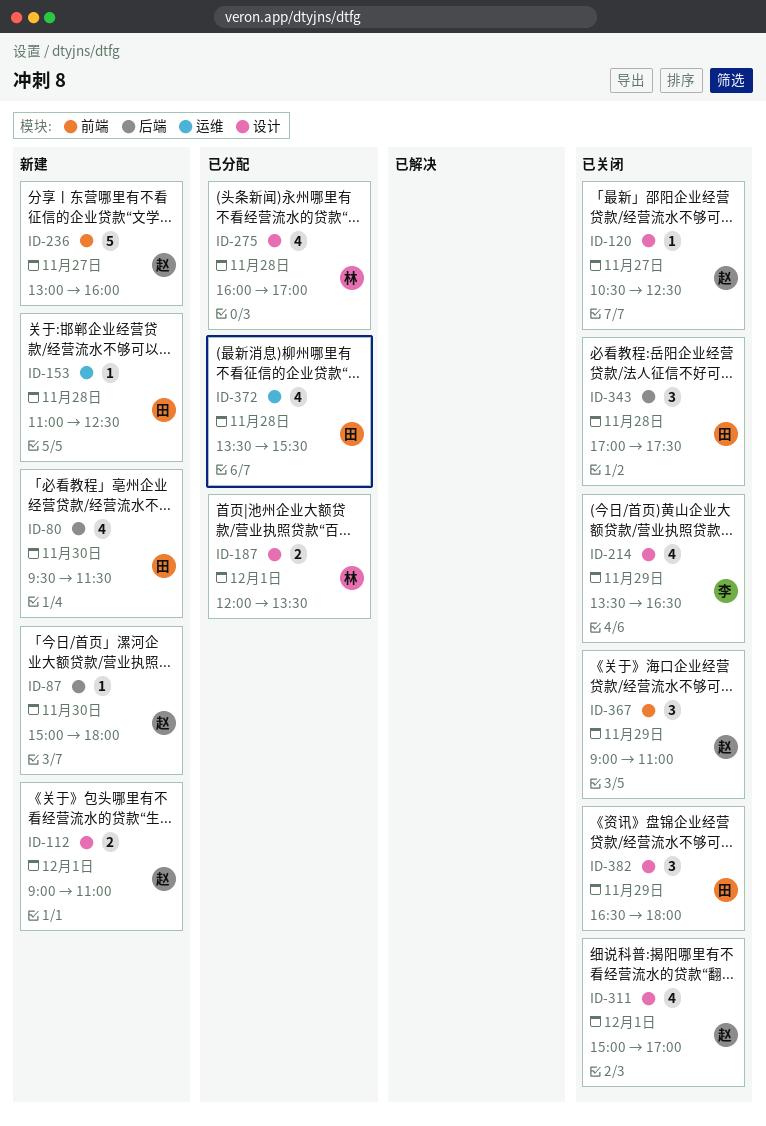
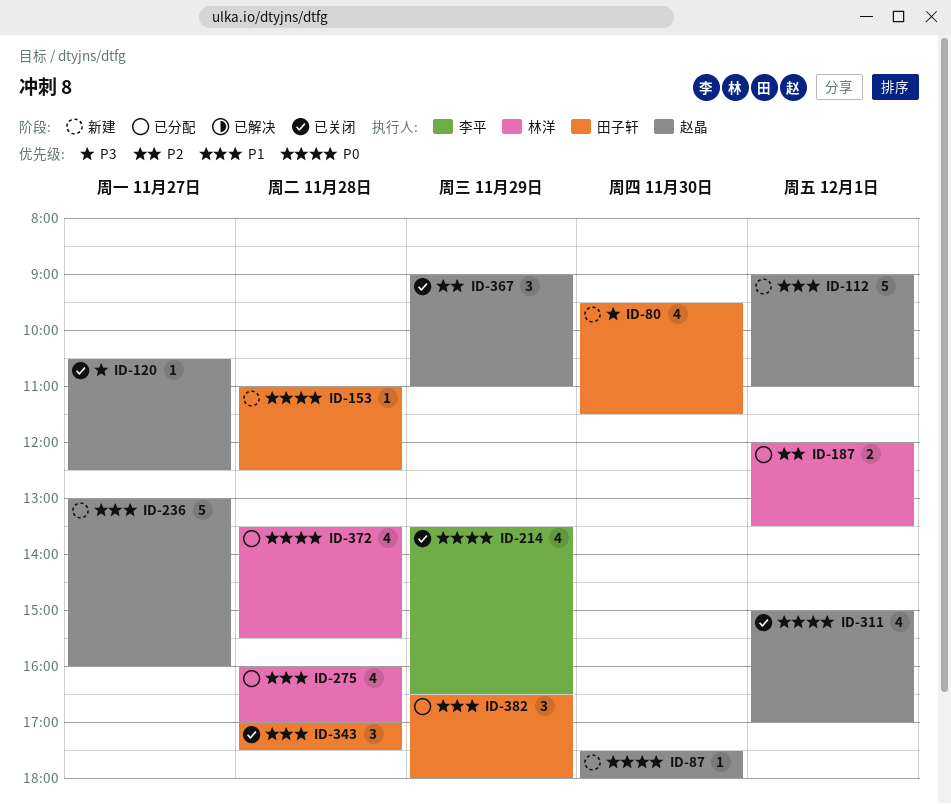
ID-87, begins: 15:00 -> 17:30
ID-112, estimate: 2 -> 5
ID-372, owner: 田子轩 -> 林洋
ID-382, status: 已关闭 -> 已分配

